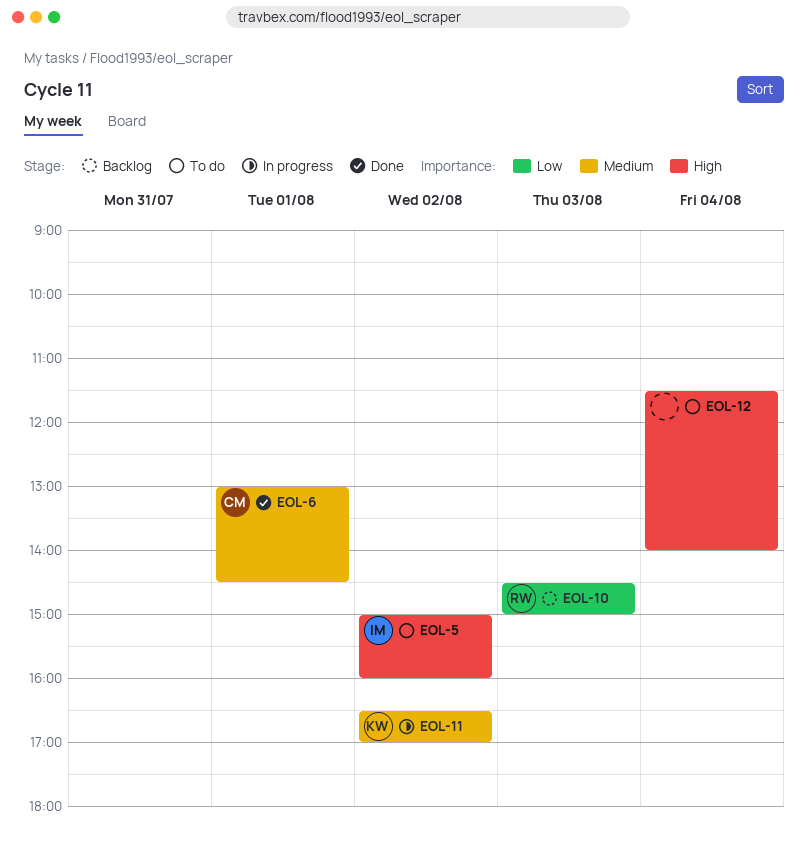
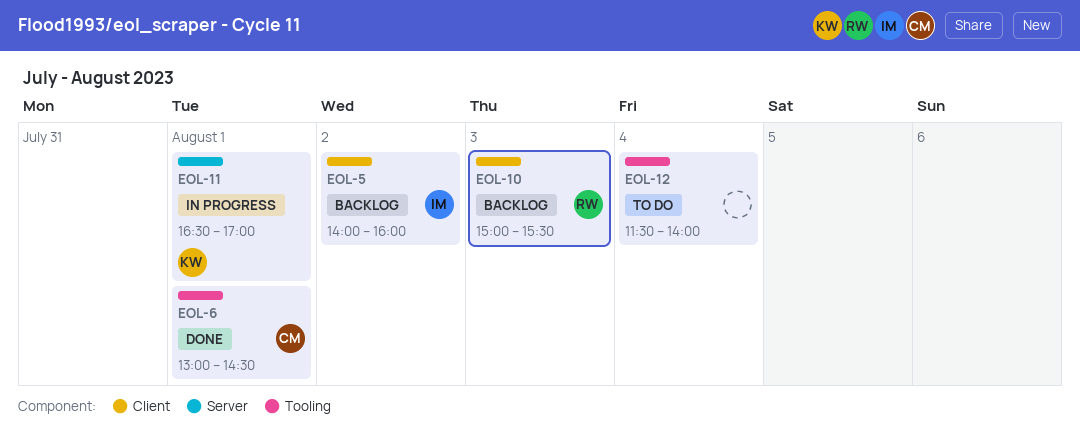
EOL-5, status: To do -> Backlog
EOL-5, begins: 15:00 -> 14:00
EOL-10, begins: 14:30 -> 15:00
EOL-10, ends: 15:00 -> 15:30
EOL-11, day: Aug 2 -> Aug 1

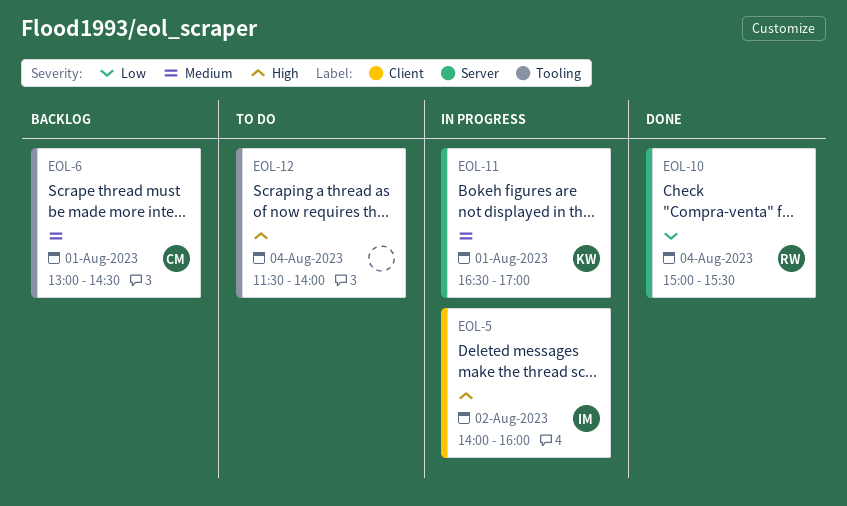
EOL-5, status: Backlog -> In progress
EOL-6, status: Done -> Backlog
EOL-10, status: Backlog -> Done
EOL-10, label: Client -> Server
EOL-10, day: Aug 3 -> Aug 4

